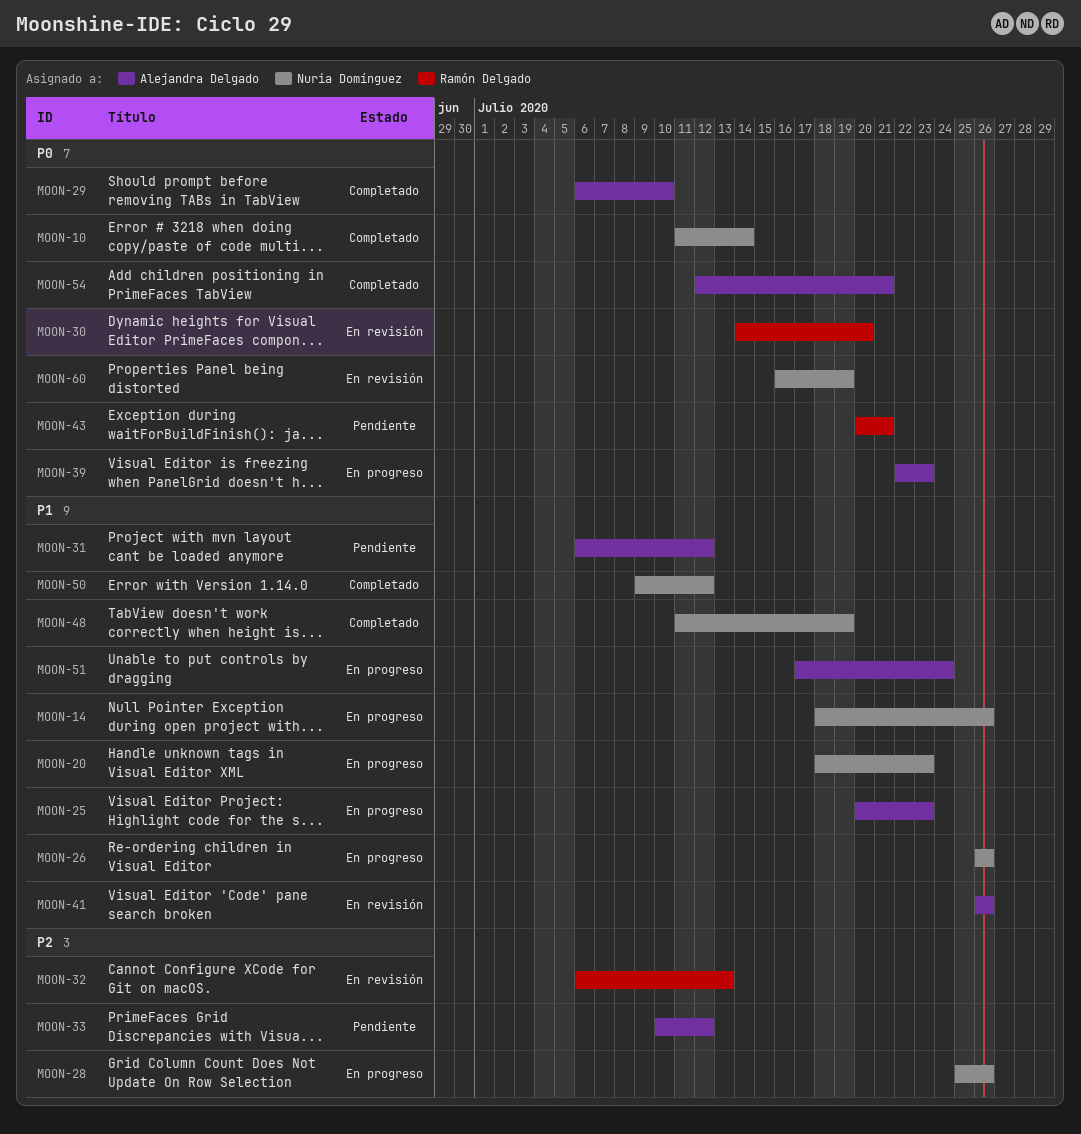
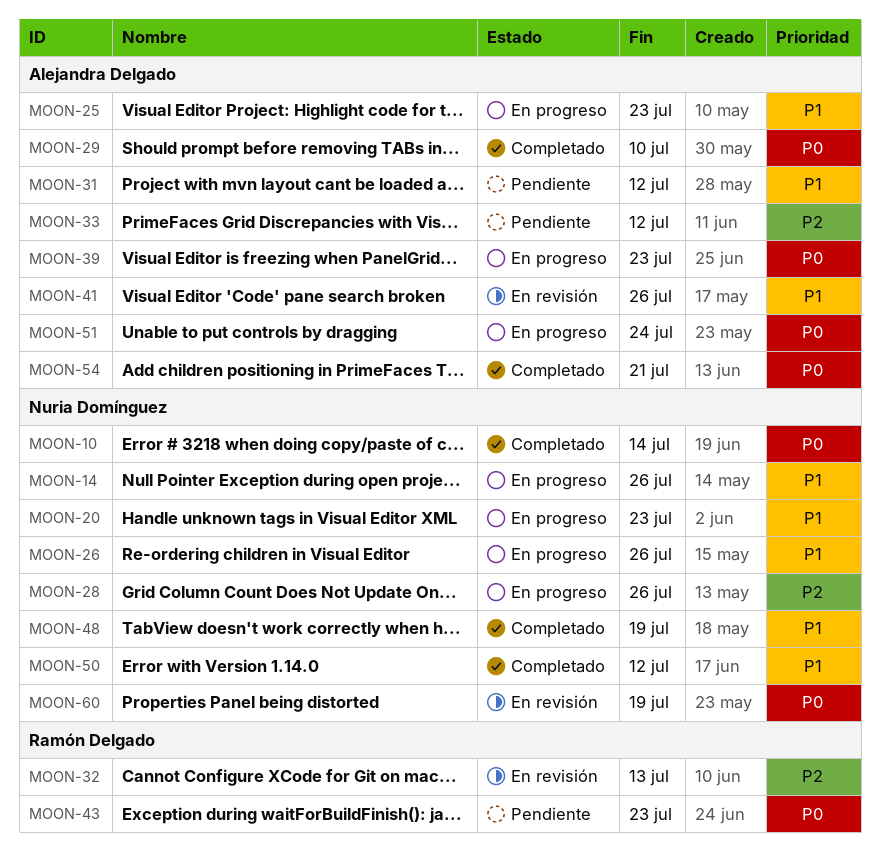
MOON-30: present -> none
MOON-43, due: Jul 21 -> Jul 23
MOON-51, priority: P1 -> P0

